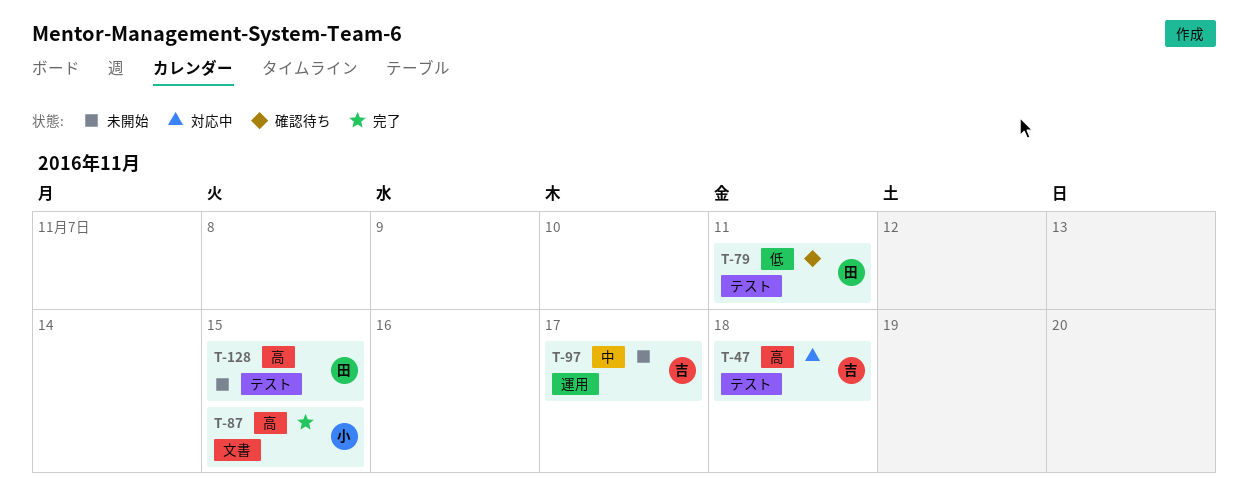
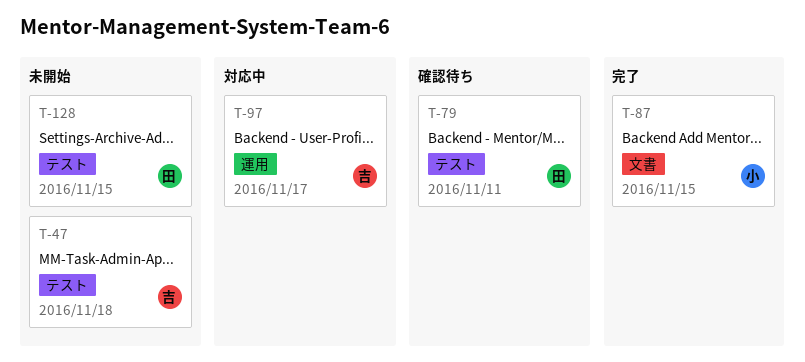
T-47, status: 対応中 -> 未開始
T-97, status: 未開始 -> 対応中

